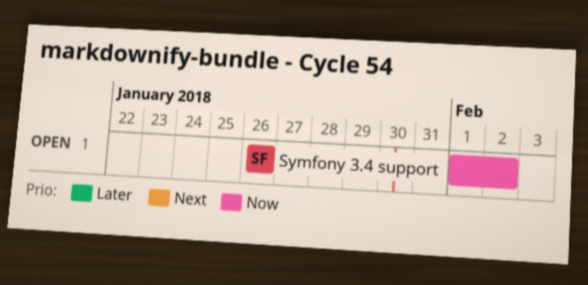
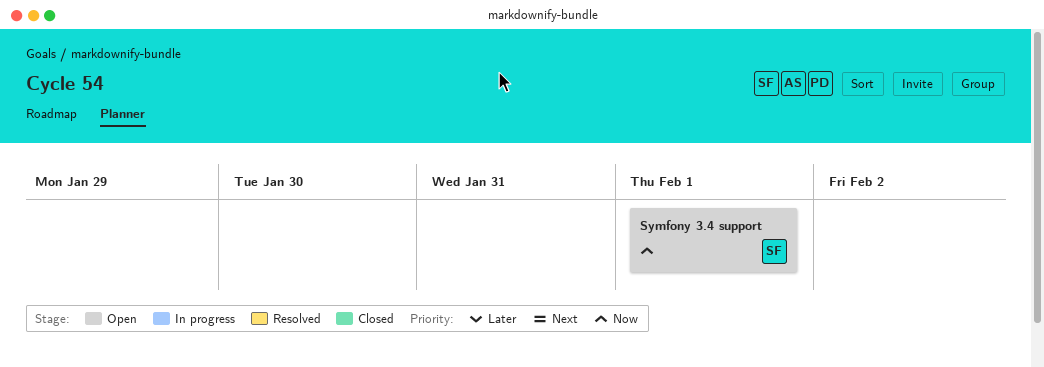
Symfony 3.4 support, due: Feb 2 -> Feb 1

